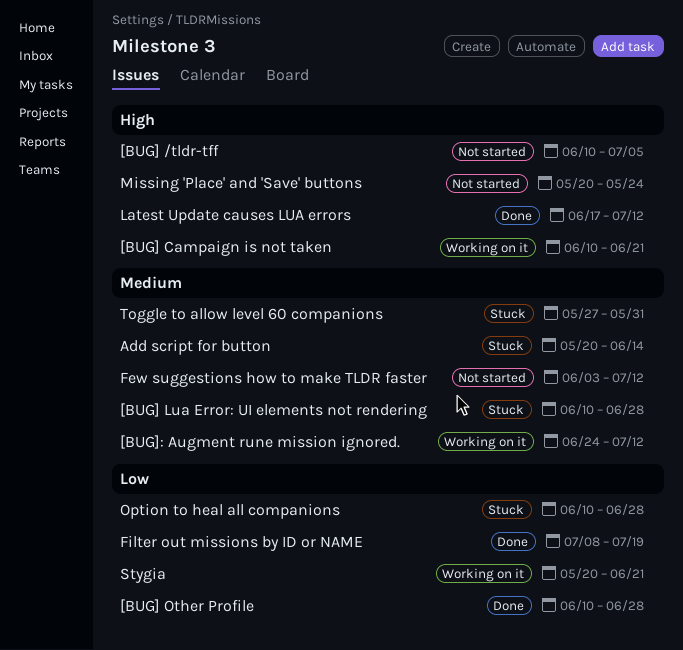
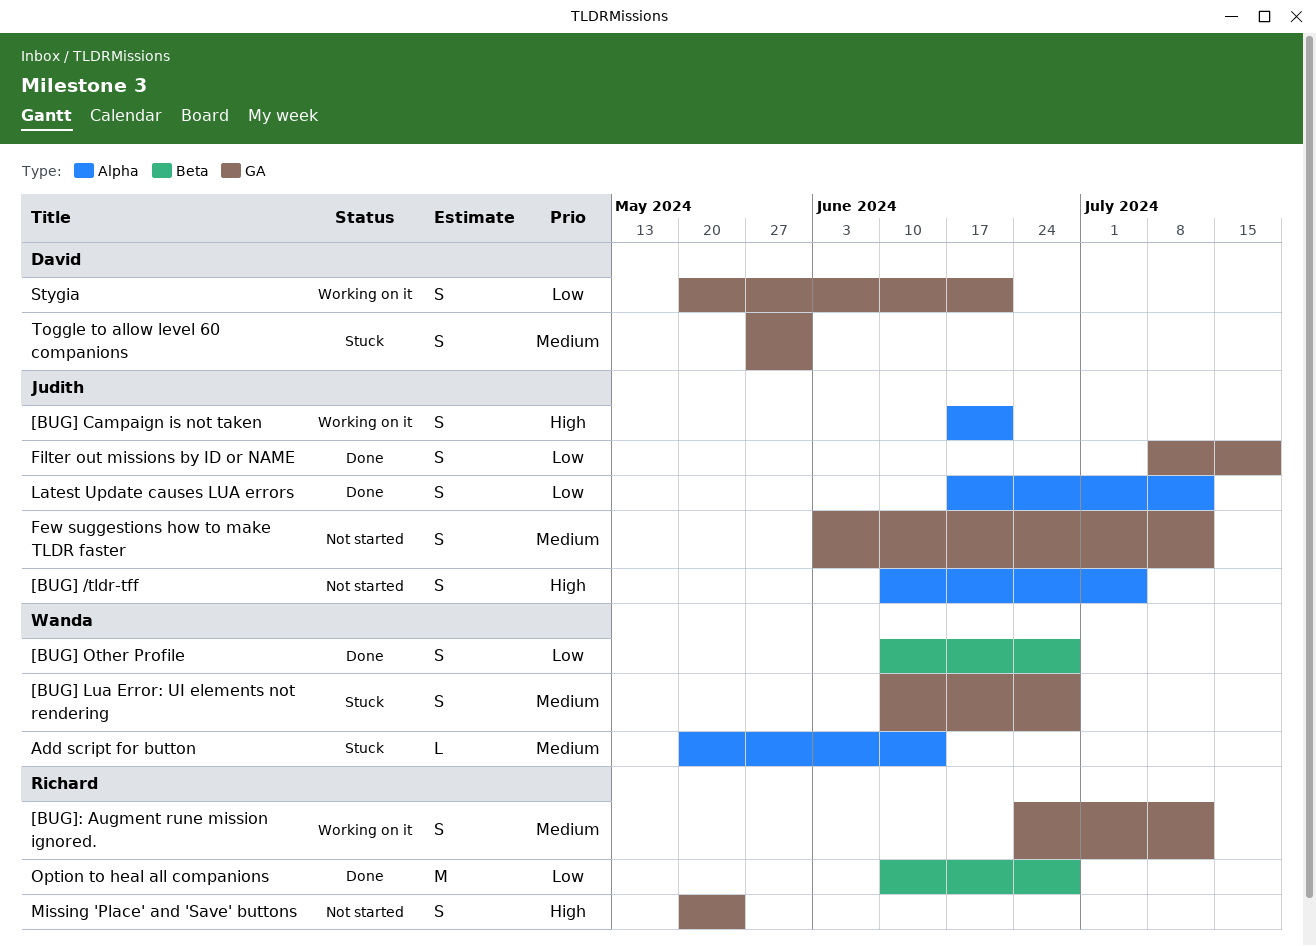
[BUG] Campaign is not taken, start: Jun 10 -> Jun 17
Latest Update causes LUA errors, priority: High -> Low
Option to heal all companions, status: Stuck -> Done

